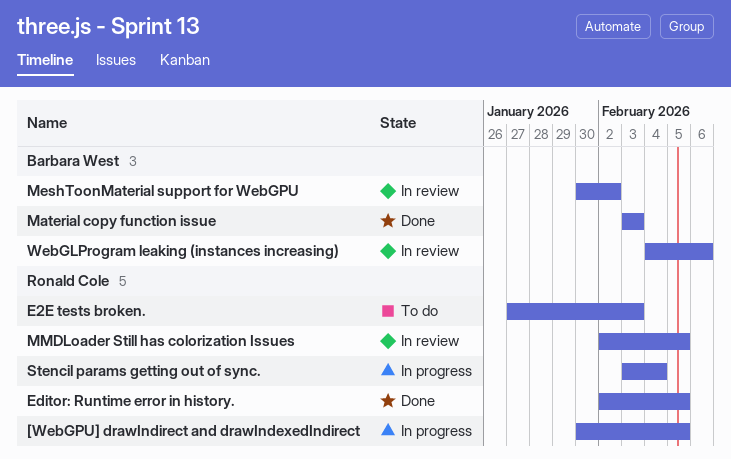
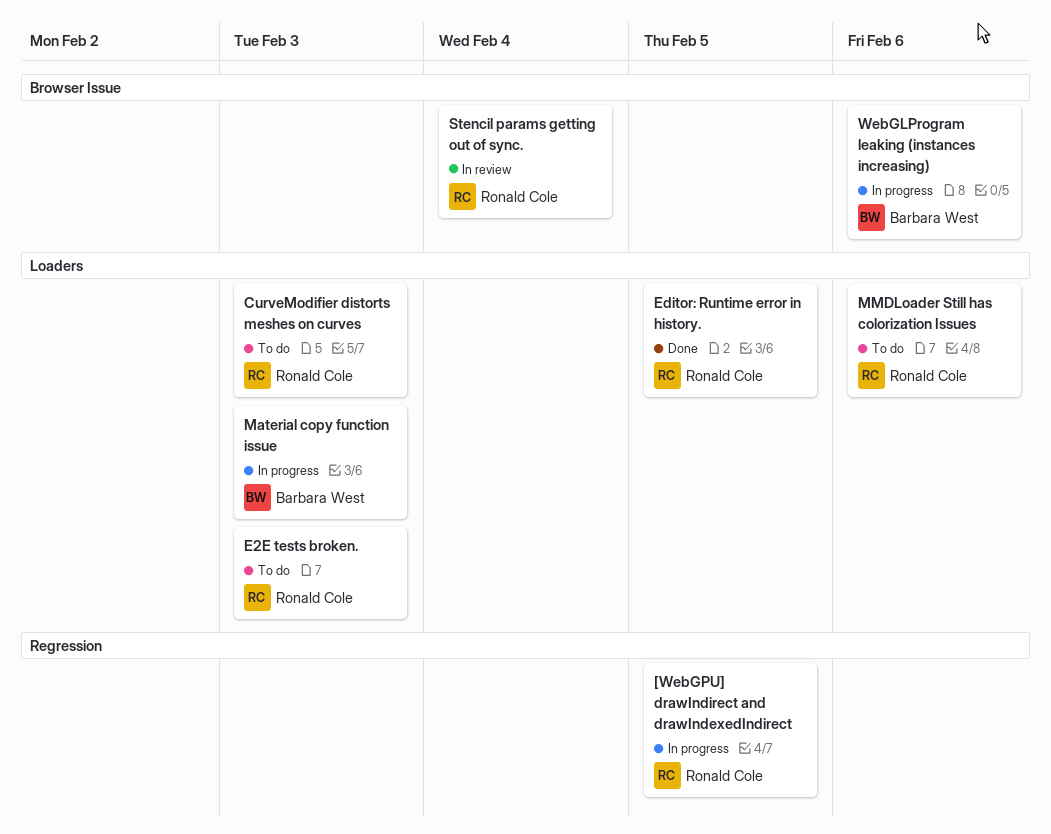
CurveModifier distorts meshes on curves: none -> present
Material copy function issue, status: Done -> In progress
MeshToonMaterial support for WebGPU: present -> none
MMDLoader Still has colorization Issues, status: In review -> To do
MMDLoader Still has colorization Issues, due: Feb 5 -> Feb 6
Stencil params getting out of sync., status: In progress -> In review
WebGLProgram leaking (instances increasing), status: In review -> In progress

